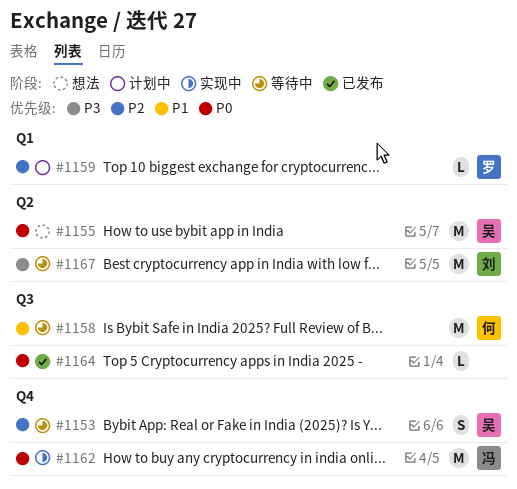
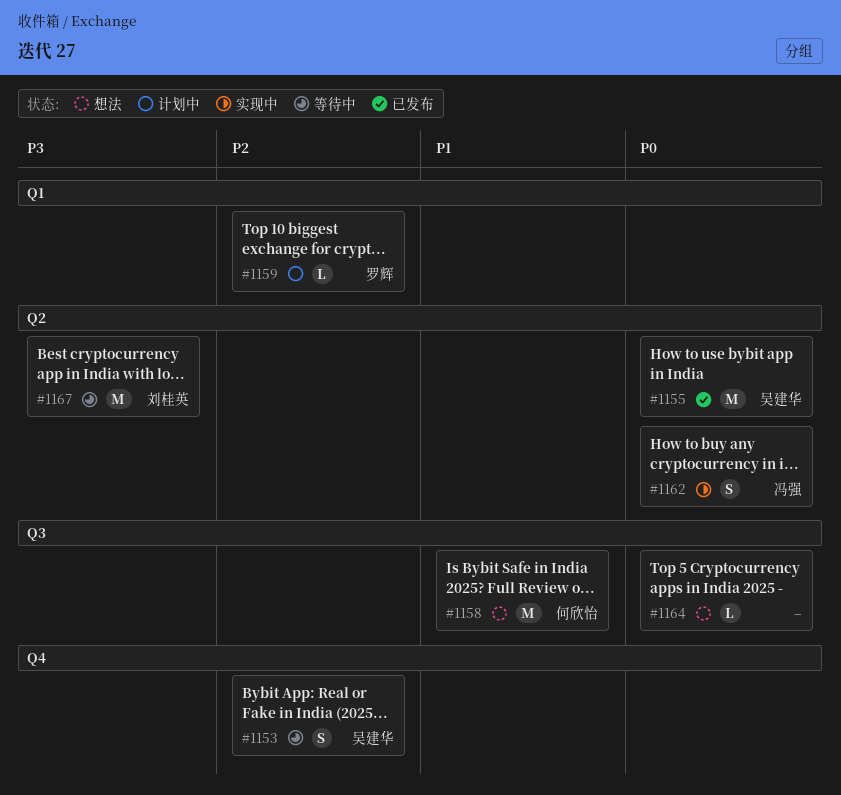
#1155, status: 想法 -> 已发布
#1158, status: 等待中 -> 想法
#1162, label: Q4 -> Q2
#1162, estimate: M -> S
#1164, status: 已发布 -> 想法

